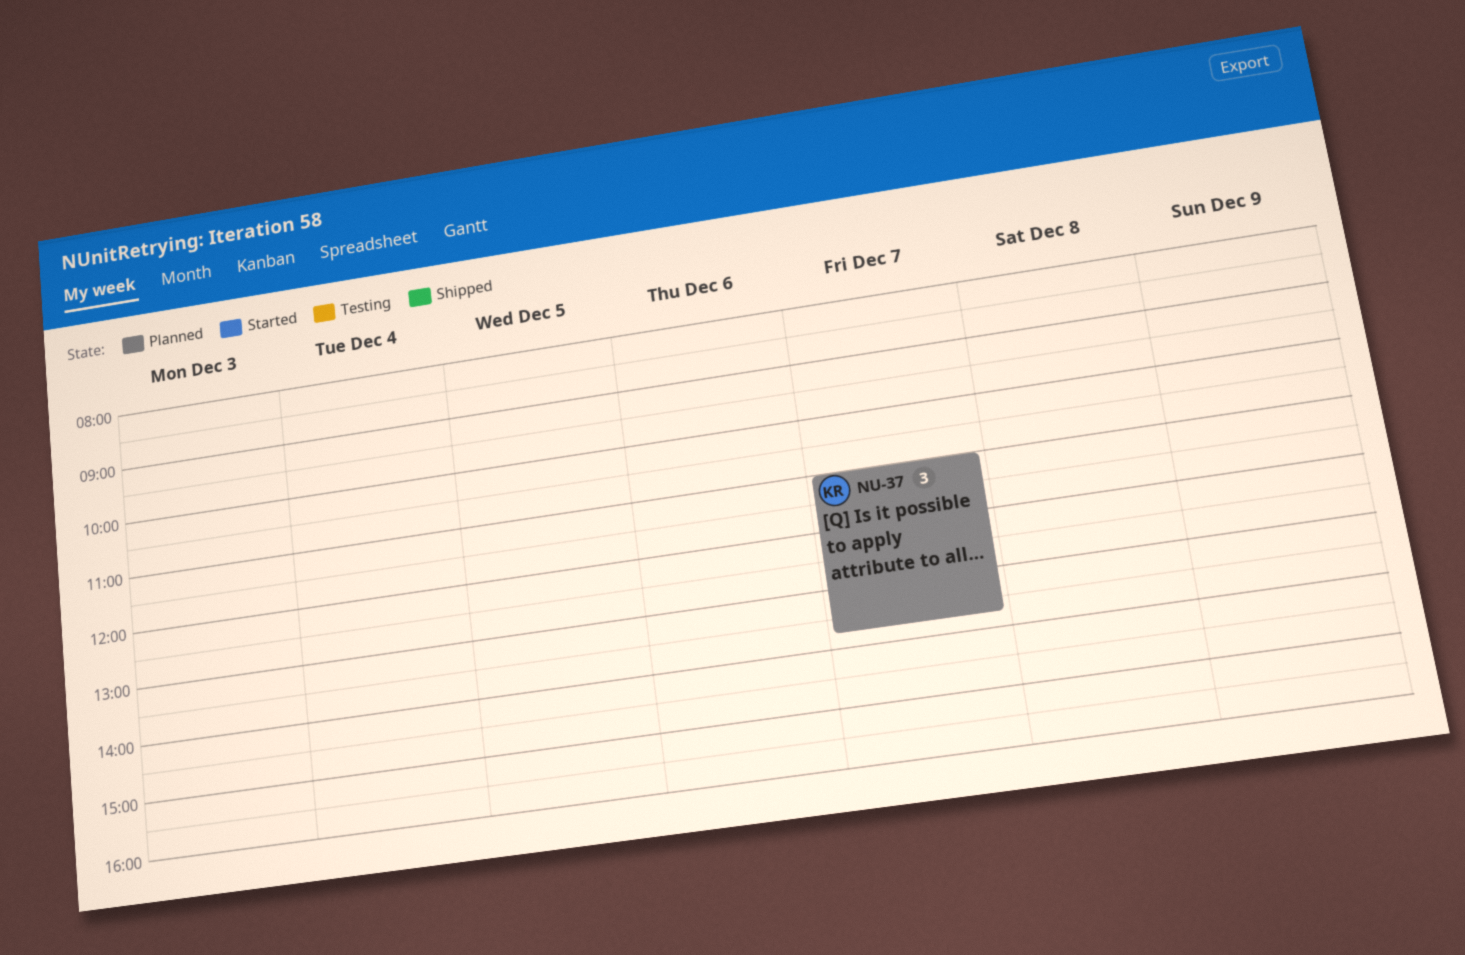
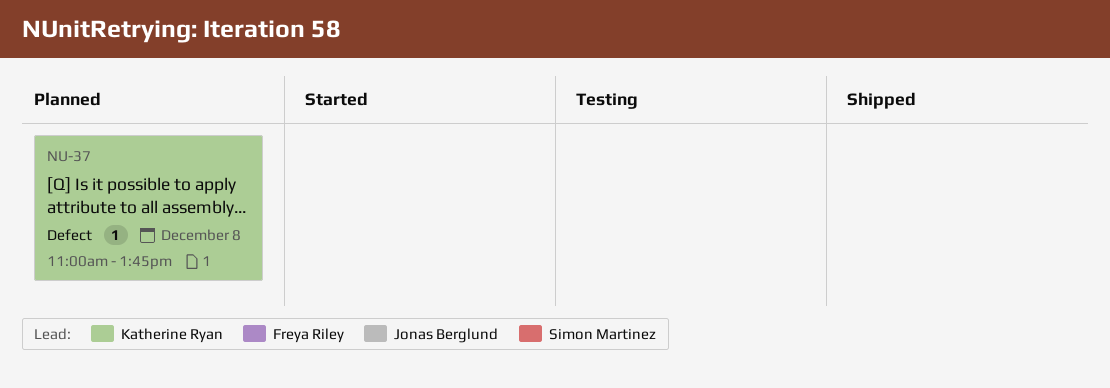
NU-37, estimate: 3 -> 1
NU-37, day: Dec 7 -> Dec 8

